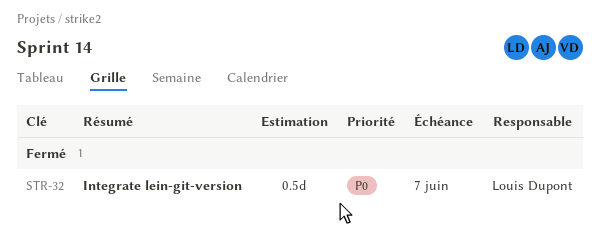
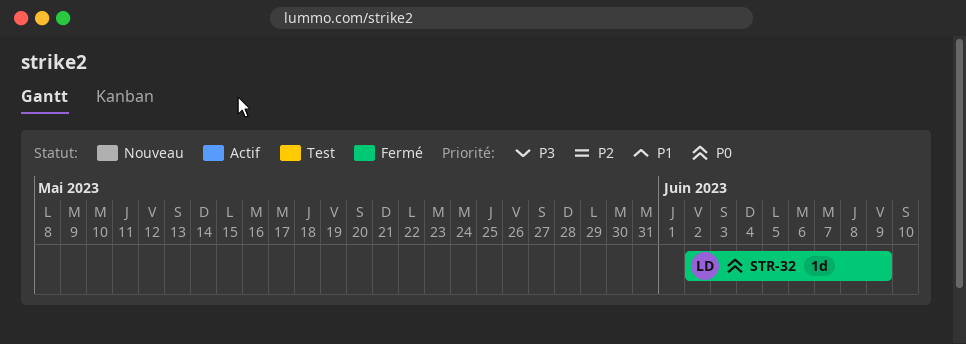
STR-32, estimate: 0.5d -> 1d
STR-32, due: Jun 7 -> Jun 9

